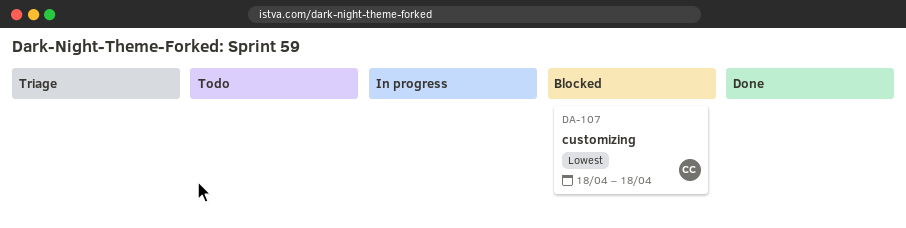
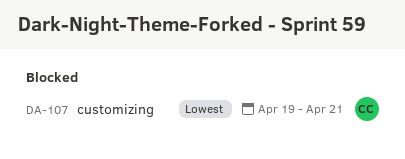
DA-107, start: Apr 18 -> Apr 19
DA-107, due: Apr 18 -> Apr 21

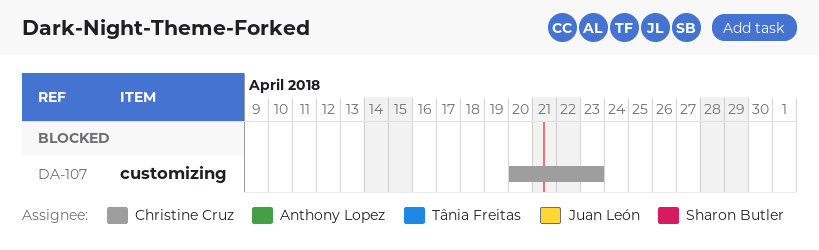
DA-107, start: Apr 19 -> Apr 20
DA-107, due: Apr 21 -> Apr 23

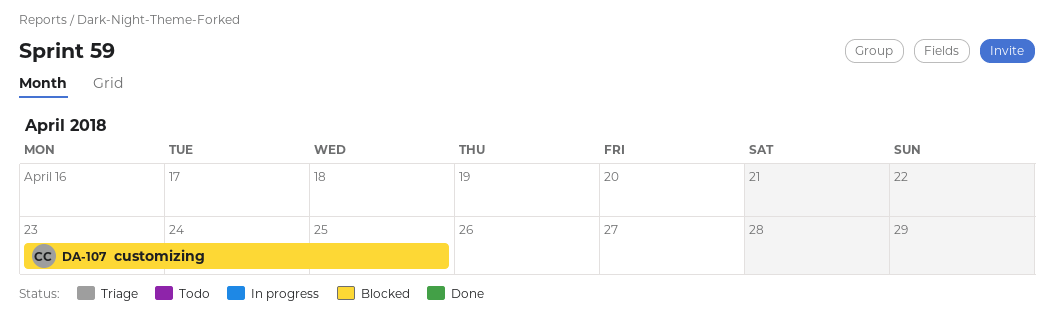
DA-107, start: Apr 20 -> Apr 23
DA-107, due: Apr 23 -> Apr 25

